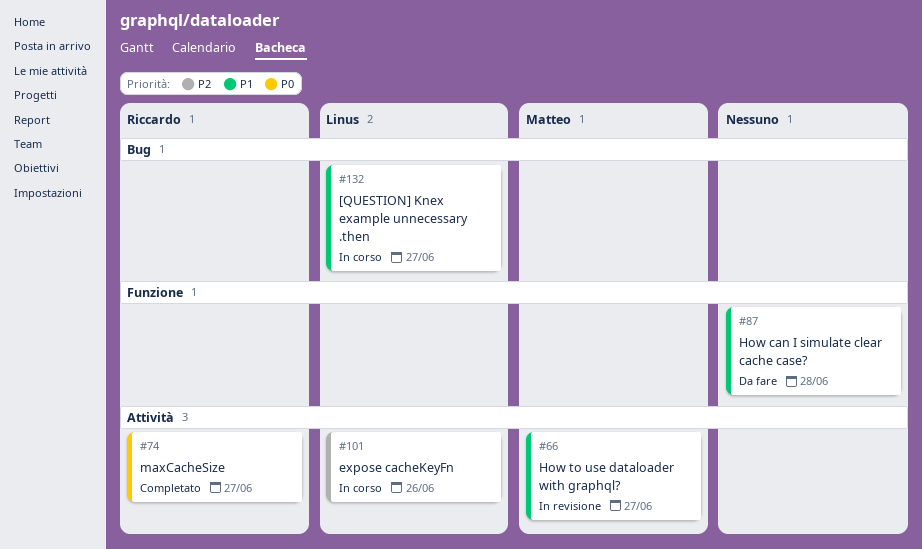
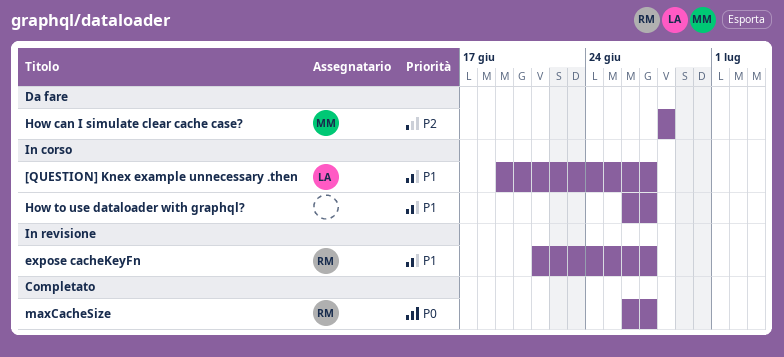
expose cacheKeyFn, status: In corso -> In revisione
expose cacheKeyFn, owner: Linus -> Riccardo
expose cacheKeyFn, priority: P2 -> P1
expose cacheKeyFn, due: Jun 26 -> Jun 27
How can I simulate clear cache case?, owner: none -> Matteo
How can I simulate clear cache case?, priority: P1 -> P2
How to use dataloader with graphql?, status: In revisione -> In corso
How to use dataloader with graphql?, owner: Matteo -> none

